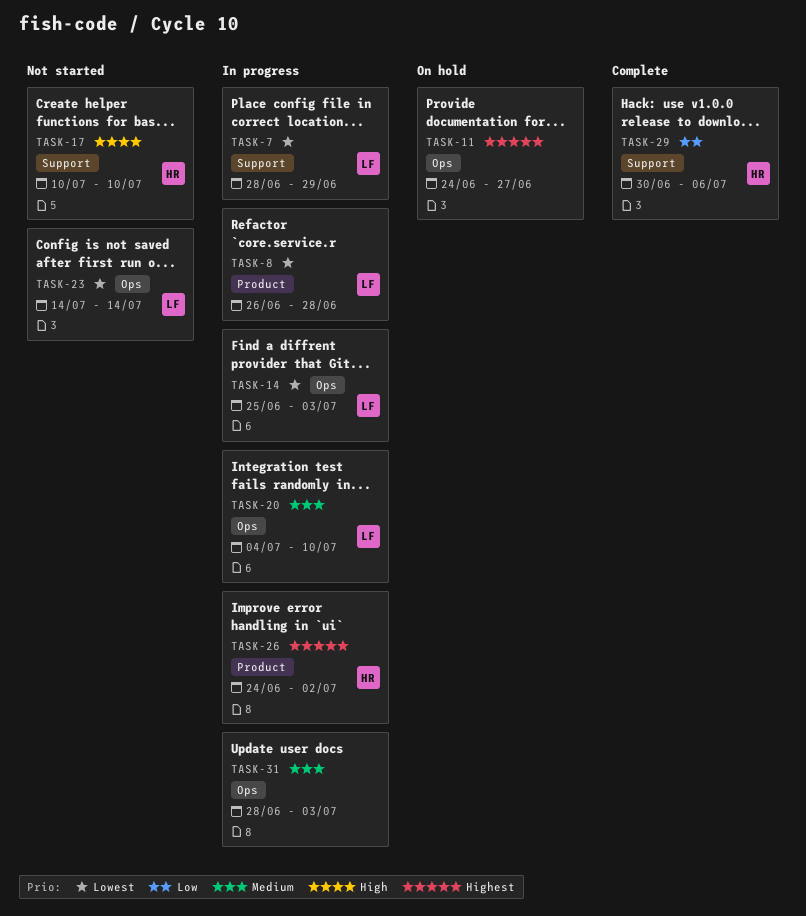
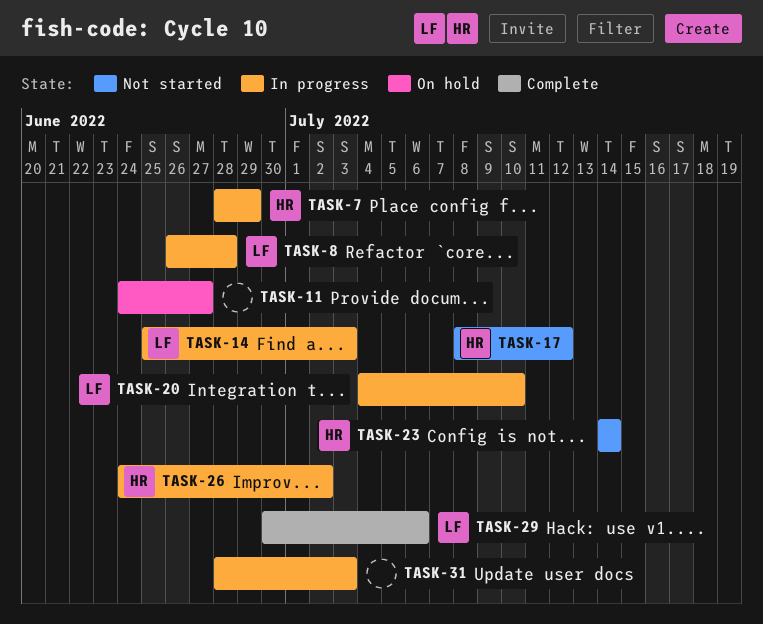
TASK-7, owner: LF -> HR
TASK-17, start: Jul 10 -> Jul 8
TASK-17, due: Jul 10 -> Jul 12
TASK-23, owner: LF -> HR
TASK-29, owner: HR -> LF

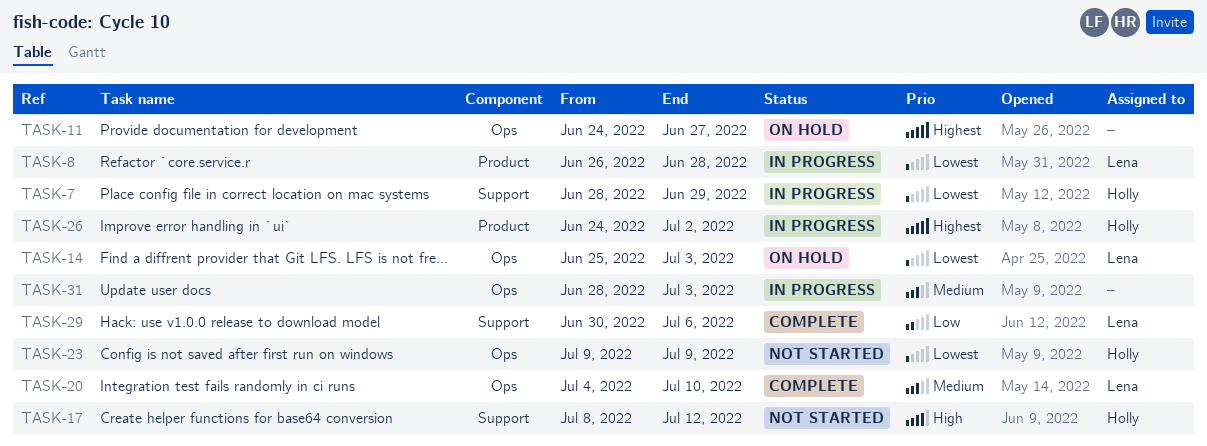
TASK-14, status: In progress -> On hold
TASK-20, status: In progress -> Complete
TASK-23, start: Jul 14 -> Jul 9
TASK-23, due: Jul 14 -> Jul 9

